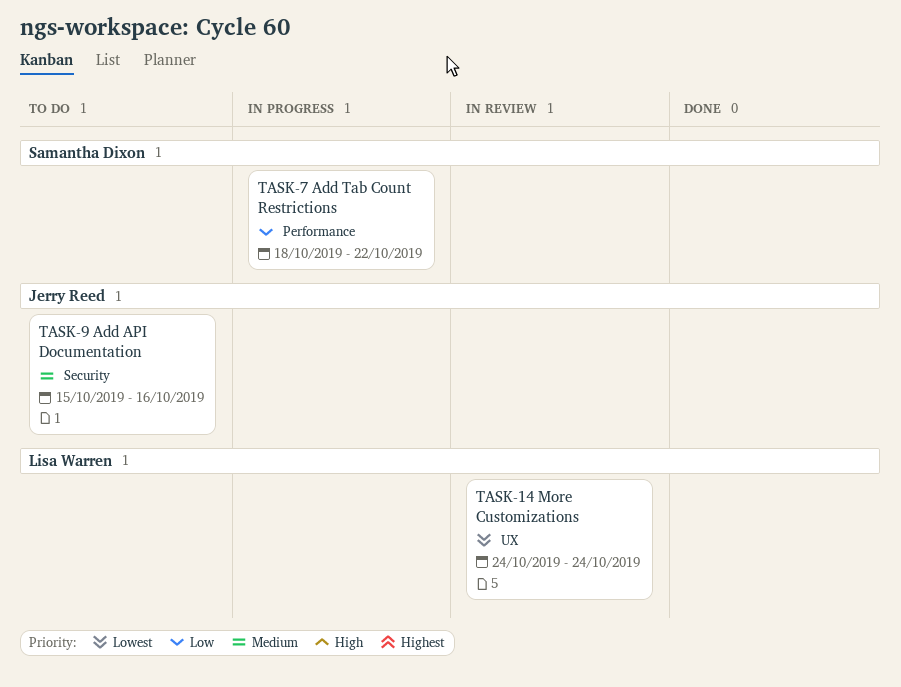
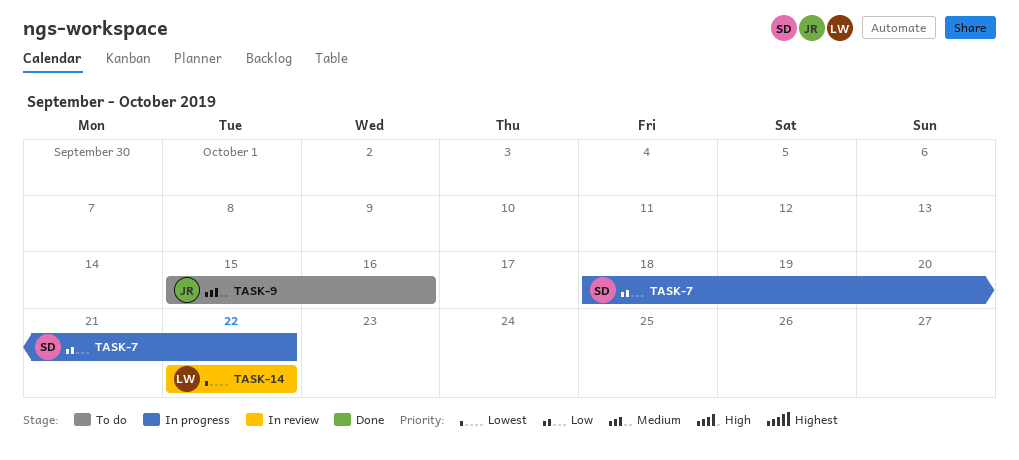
TASK-14, start: Oct 24 -> Oct 22
TASK-14, due: Oct 24 -> Oct 22

